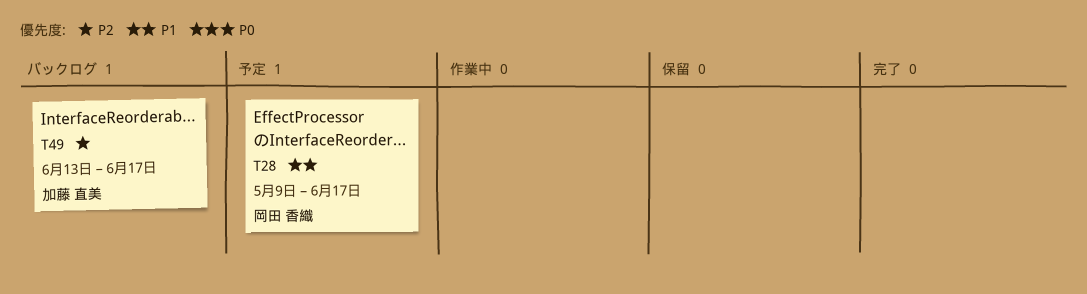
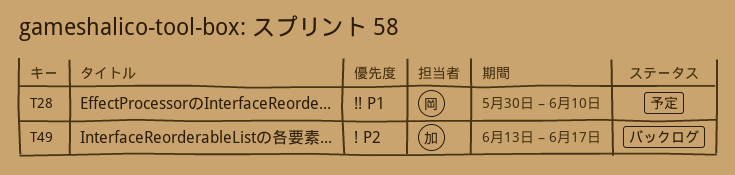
T28, start: May 9 -> May 30
T28, due: Jun 17 -> Jun 10

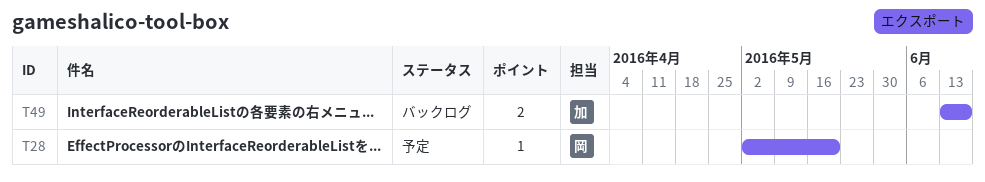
T28, start: May 30 -> May 2
T28, due: Jun 10 -> May 20

